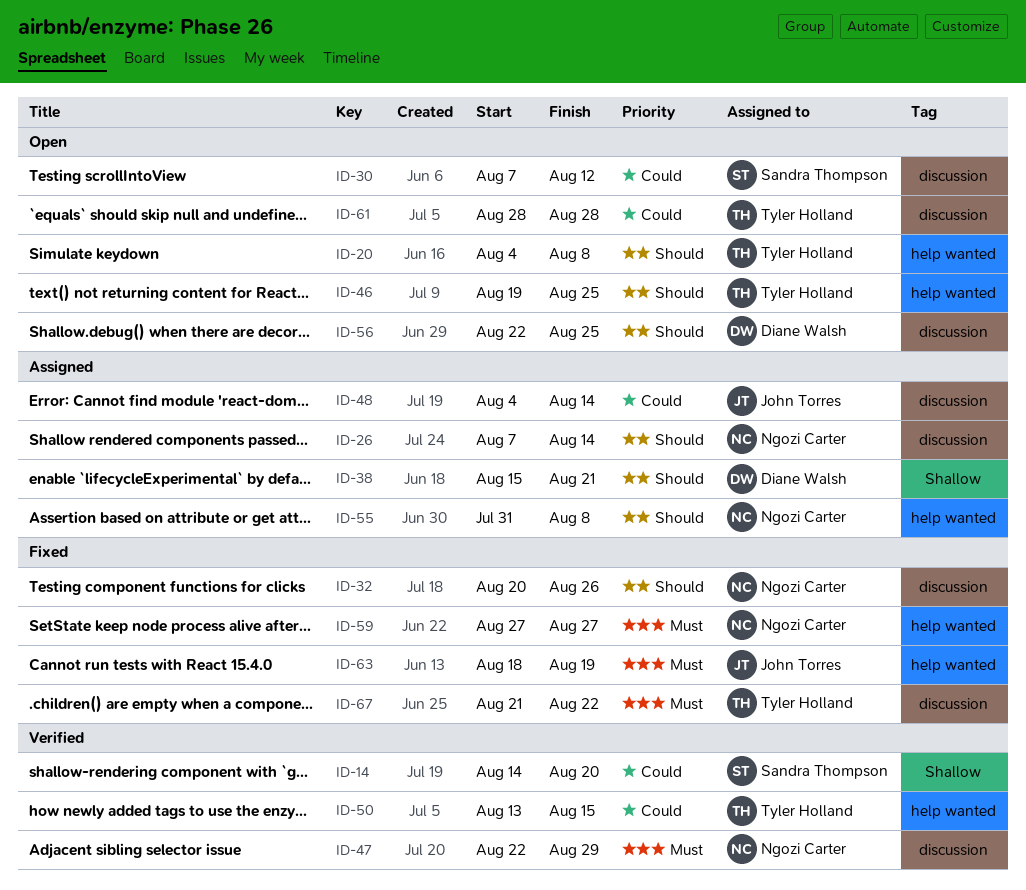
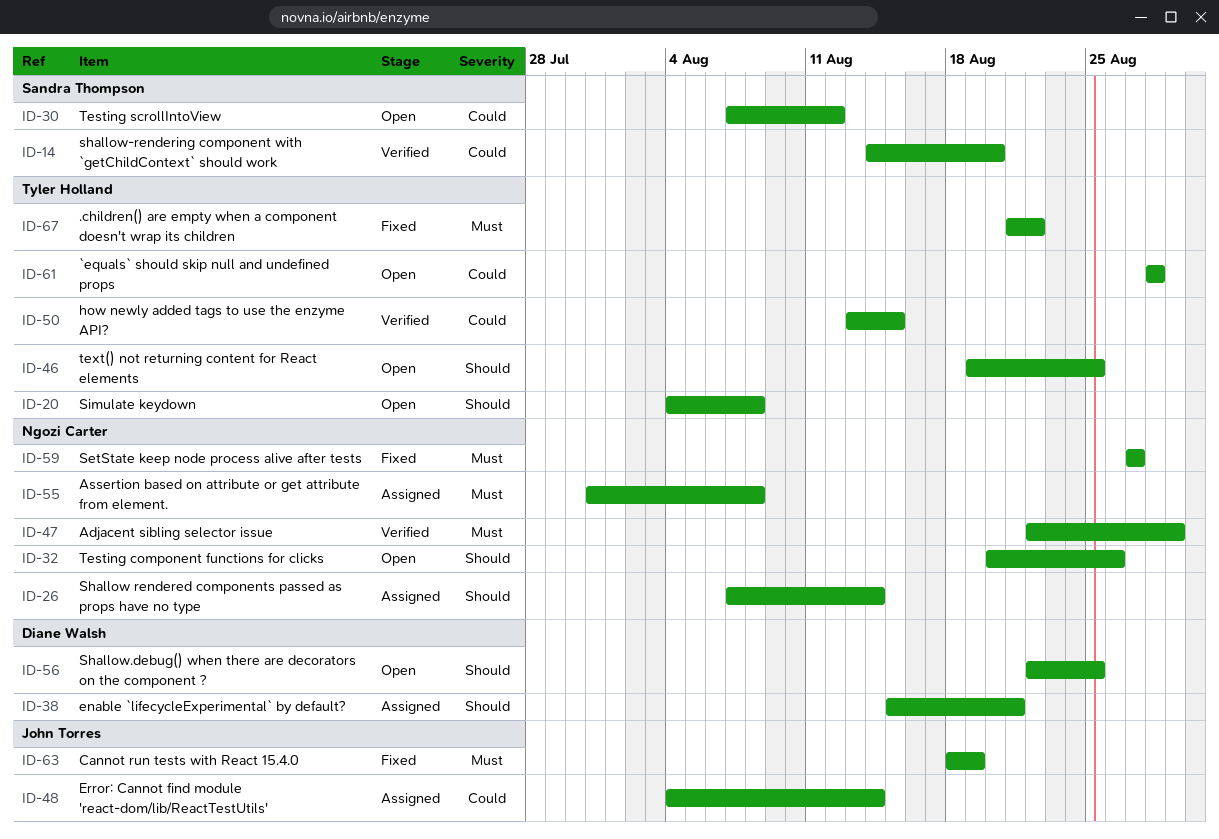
ID-32, status: Fixed -> Open
ID-55, priority: Should -> Must

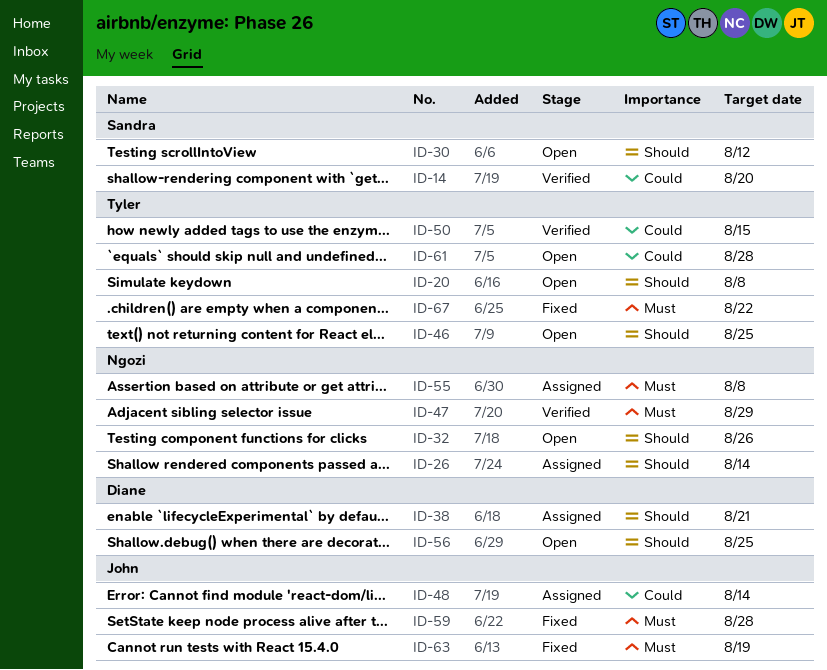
ID-30, priority: Could -> Should
ID-59, owner: Ngozi Carter -> John Torres
ID-59, due: Aug 27 -> Aug 28

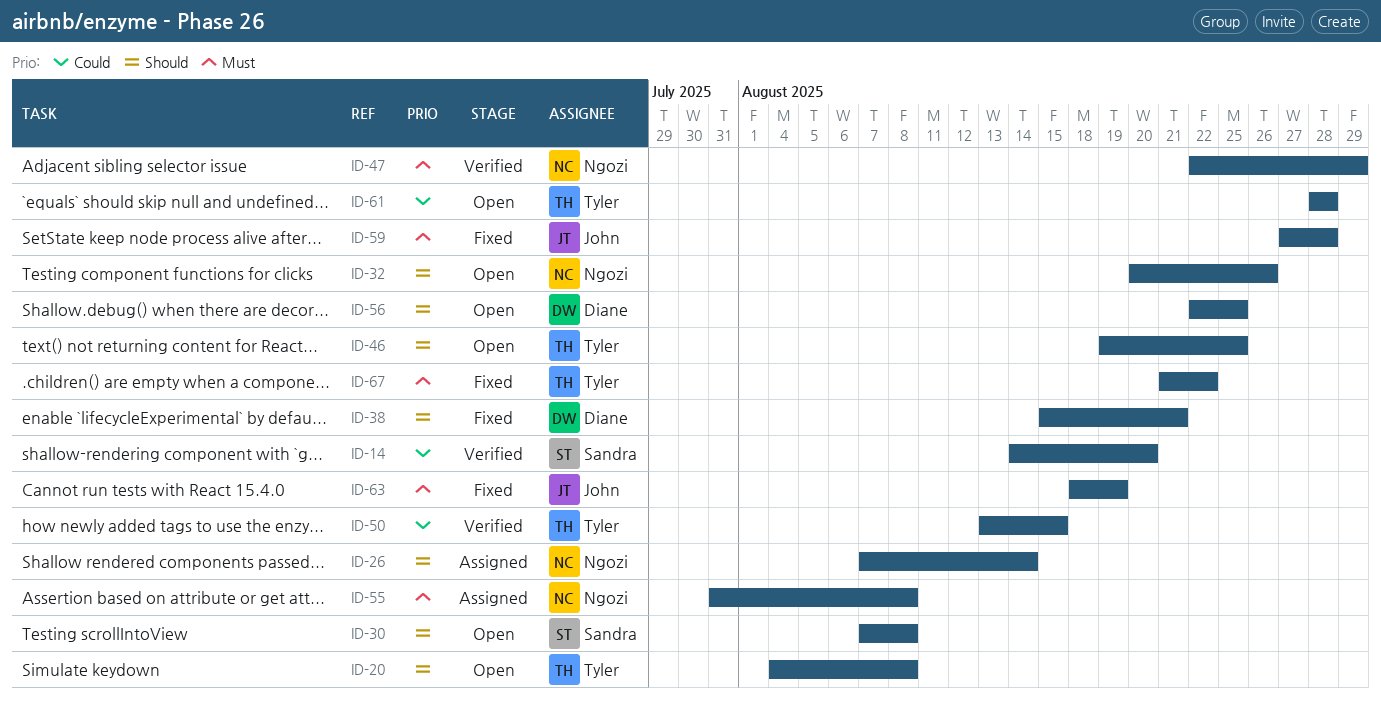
ID-30, due: Aug 12 -> Aug 8
ID-38, status: Assigned -> Fixed
ID-48: present -> none

